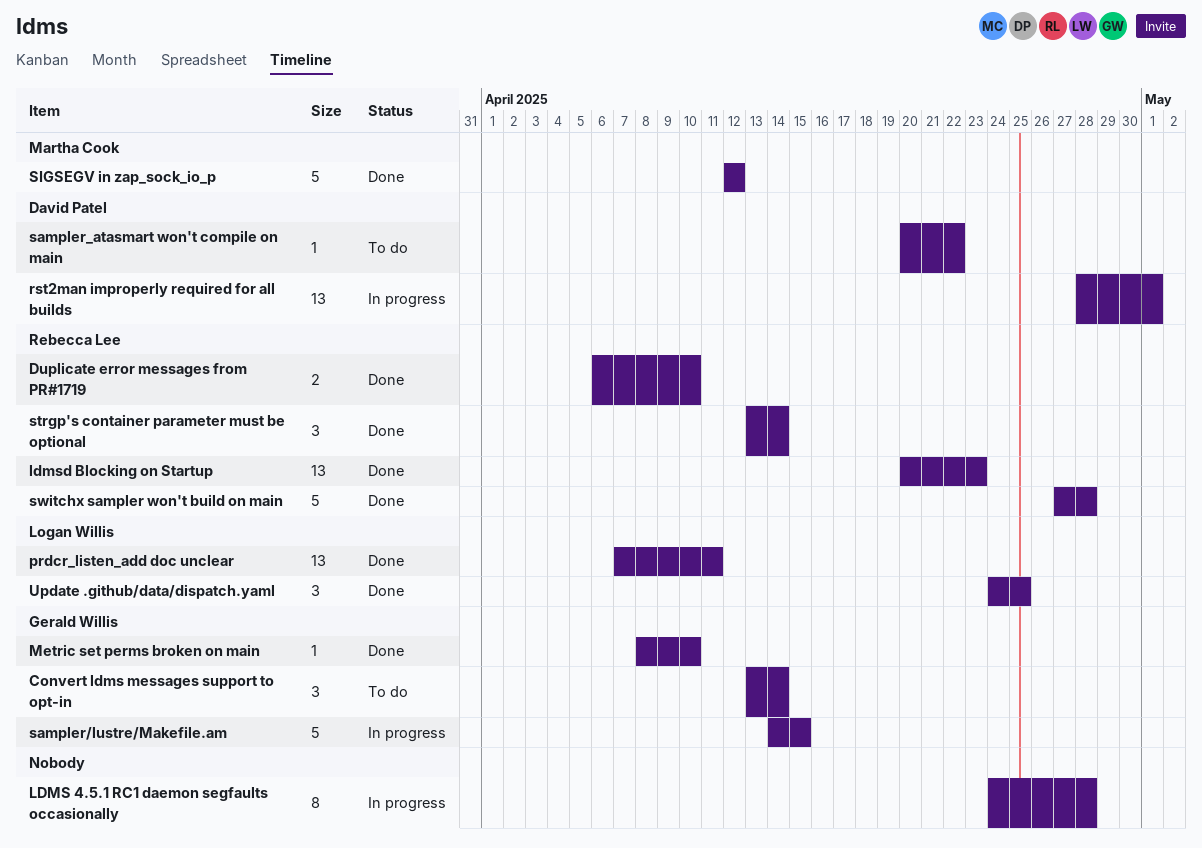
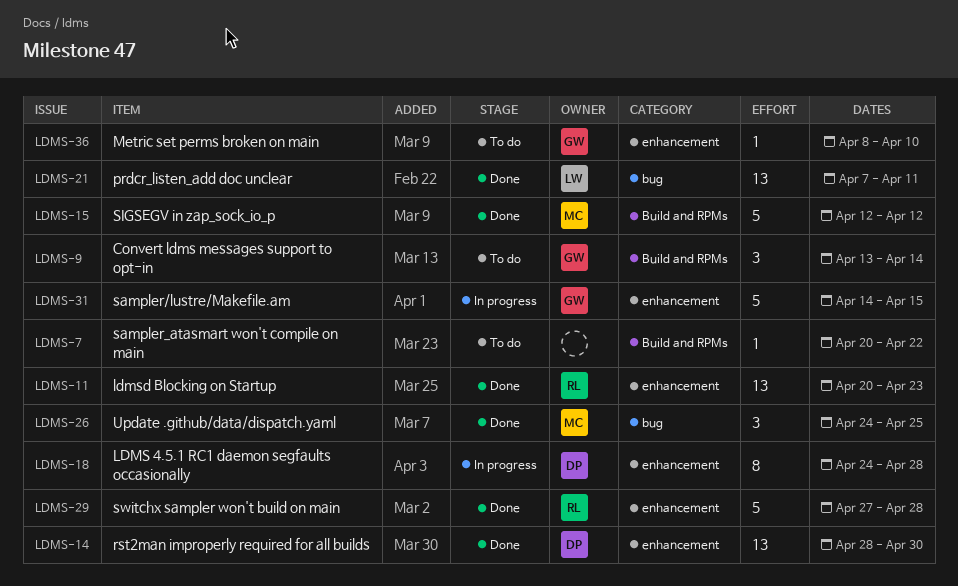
Duplicate error messages from PR#1719: present -> none
LDMS 4.5.1 RC1 daemon segfaults occasionally, owner: none -> David Patel
Metric set perms broken on main, status: Done -> To do
rst2man improperly required for all builds, status: In progress -> Done
rst2man improperly required for all builds, due: May 1 -> Apr 30
sampler_atasmart won't compile on main, owner: David Patel -> none
strgp's container parameter must be optional: present -> none
Update .github/data/dispatch.yaml, owner: Logan Willis -> Martha Cook

